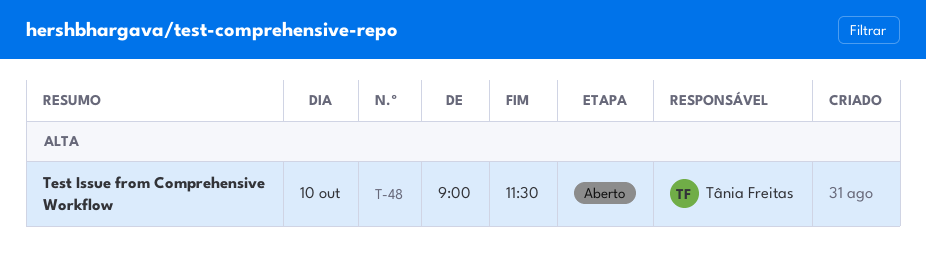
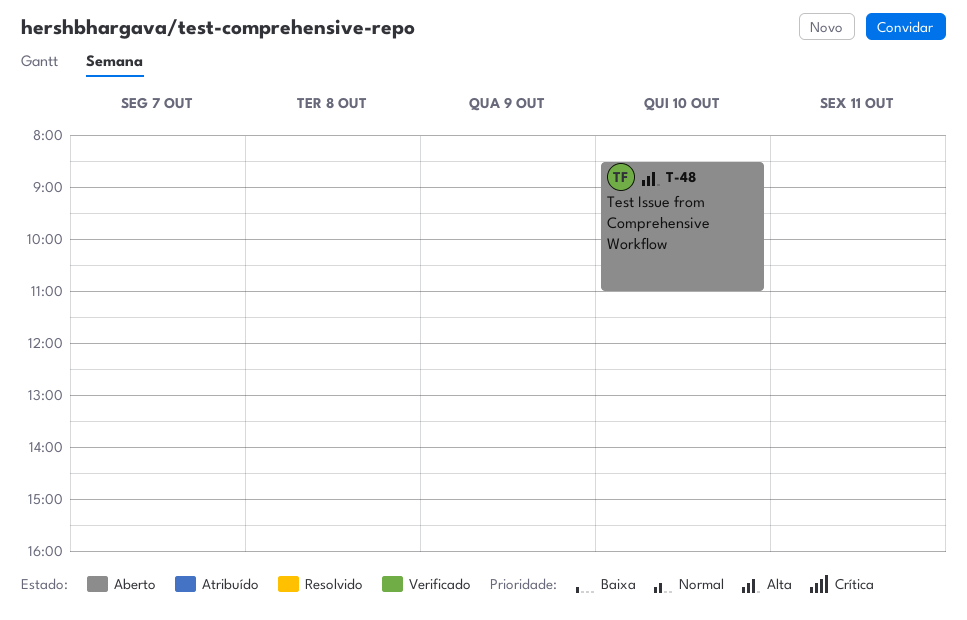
T-48, begins: 09:00 -> 08:30
T-48, ends: 11:30 -> 11:00

